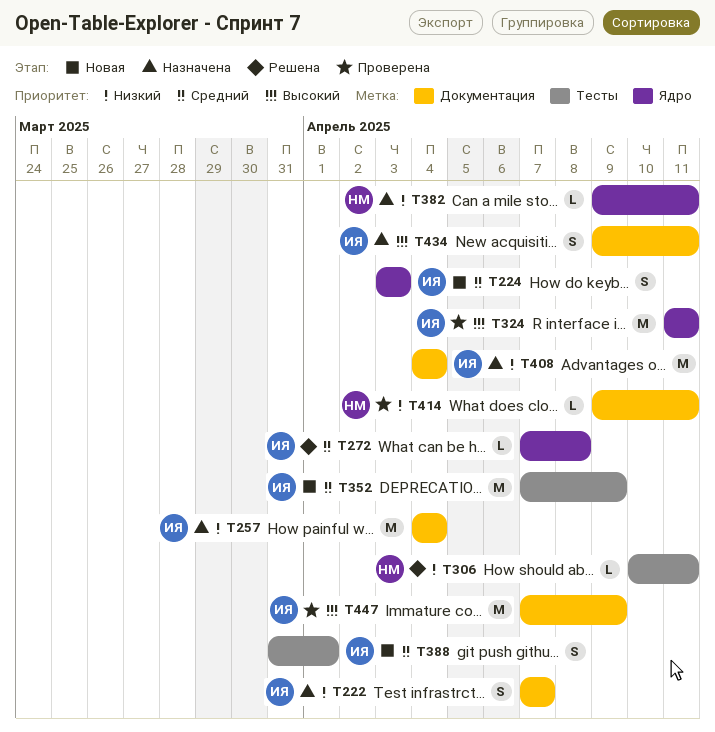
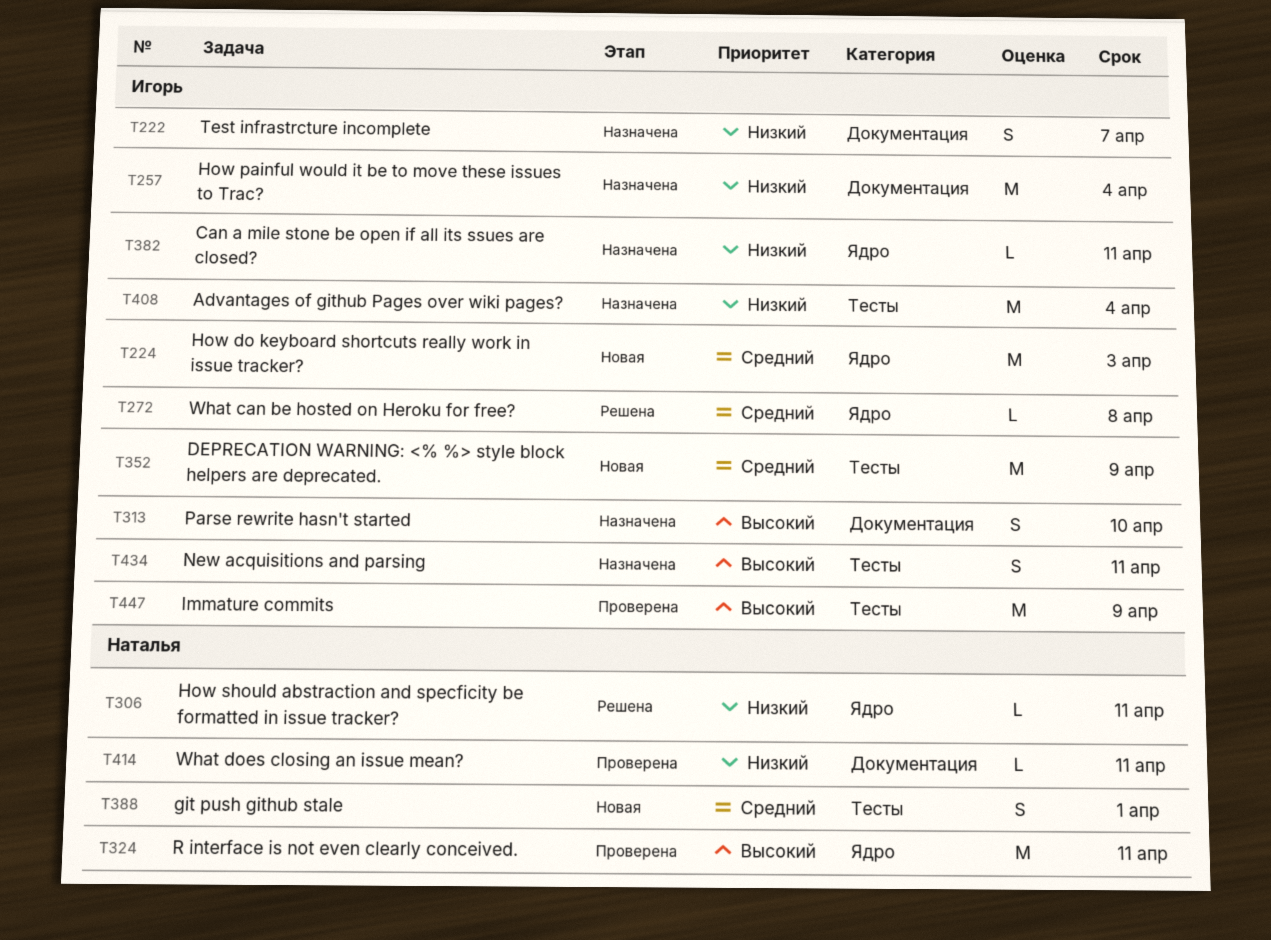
T224, estimate: S -> M
T306, label: Тесты -> Ядро
T313: none -> present
T324, owner: Игорь -> Наталья
T382, owner: Наталья -> Игорь
T388, owner: Игорь -> Наталья
T408, label: Документация -> Тесты
T434, label: Документация -> Тесты
T447, label: Документация -> Тесты

